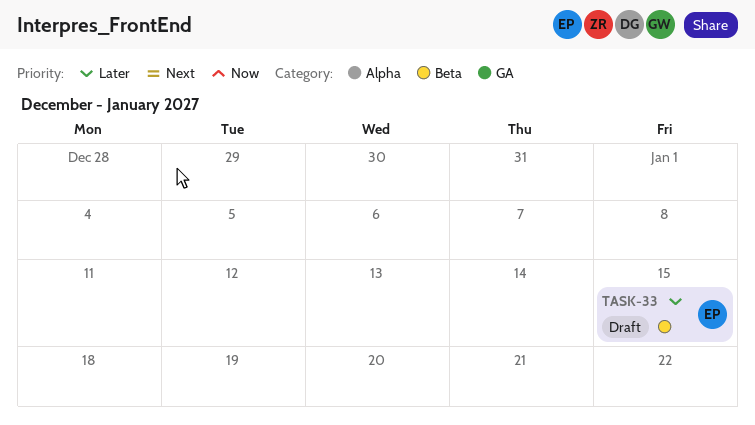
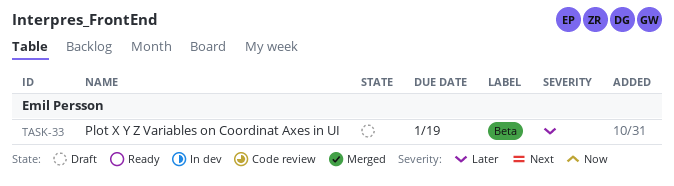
TASK-33, due: Jan 15 -> Jan 19

